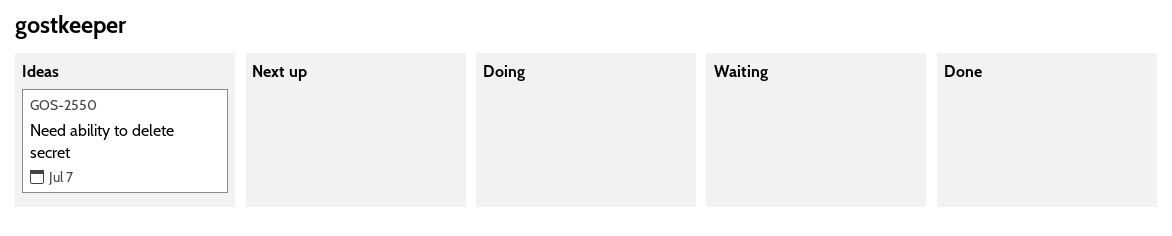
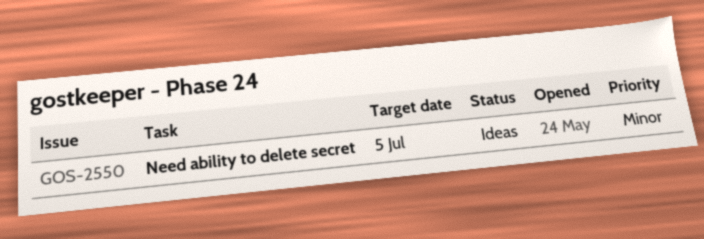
GOS-2550, due: Jul 7 -> Jul 5

